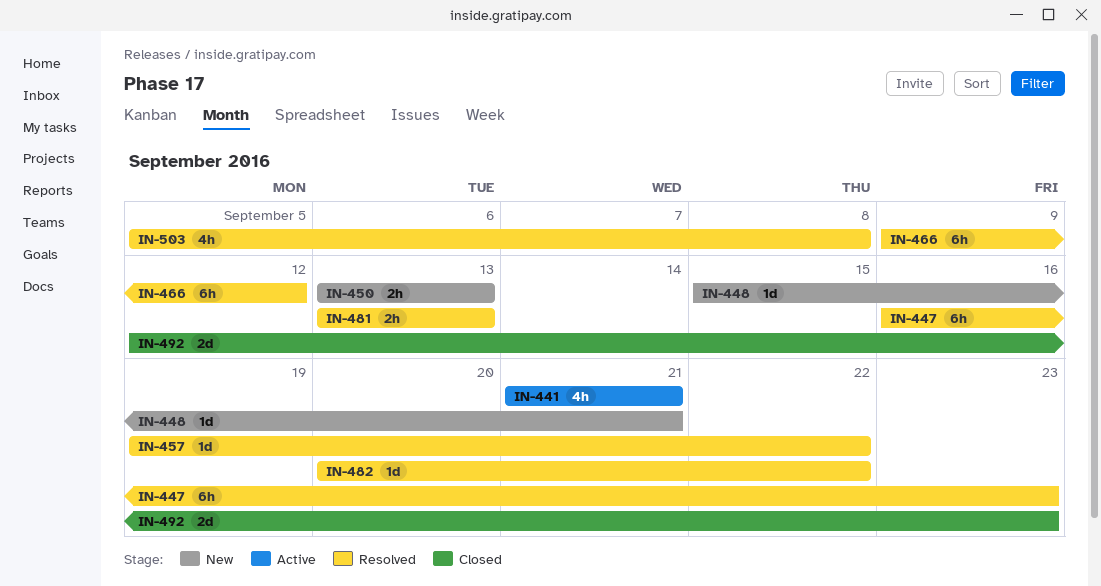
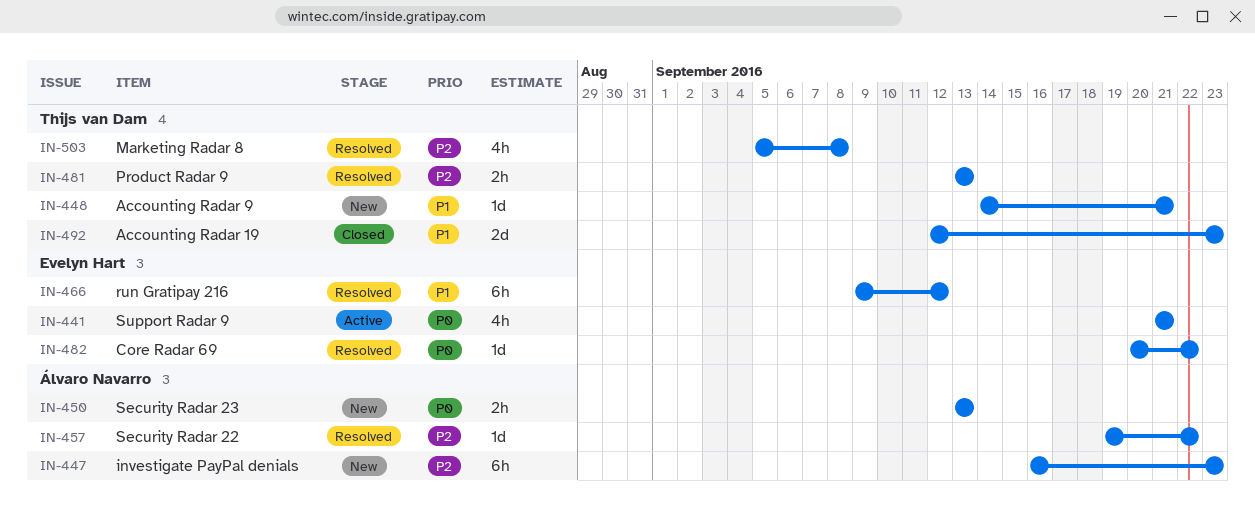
IN-447, status: Resolved -> New
IN-448, start: Sep 15 -> Sep 14

